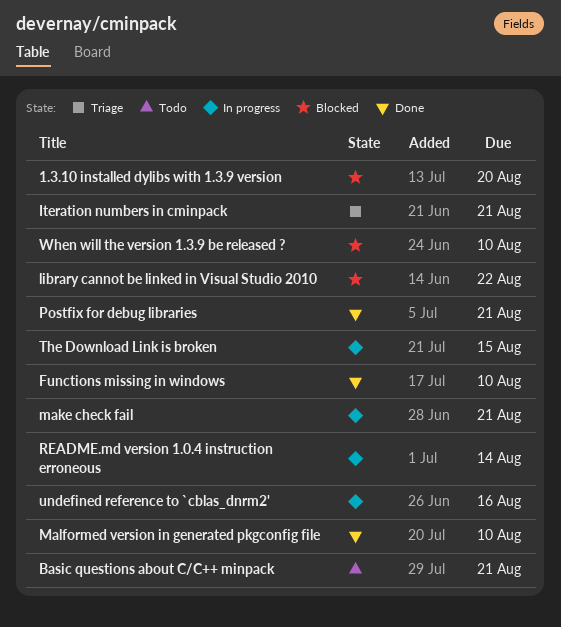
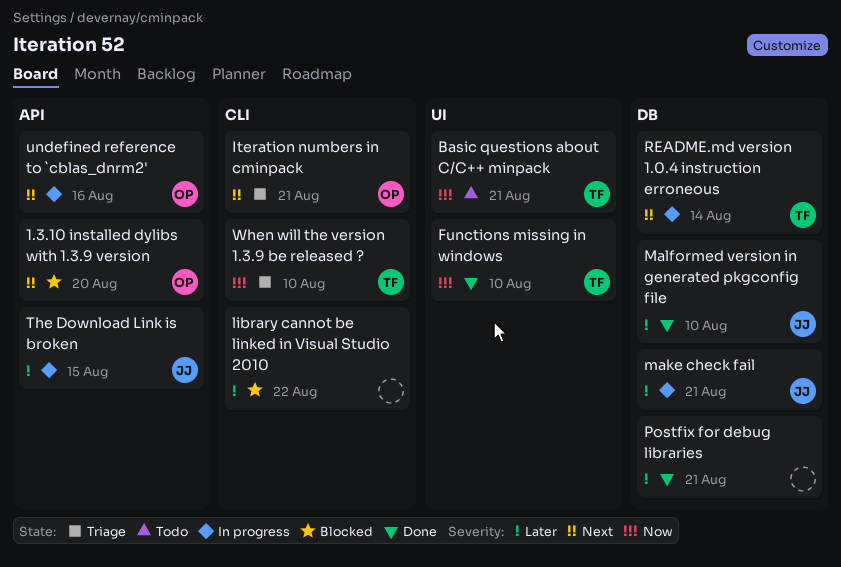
When will the version 1.3.9 be released ?, status: Blocked -> Triage

